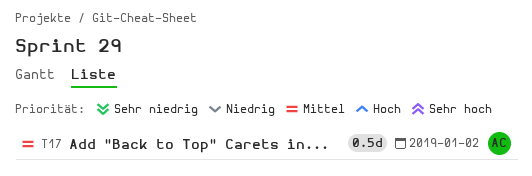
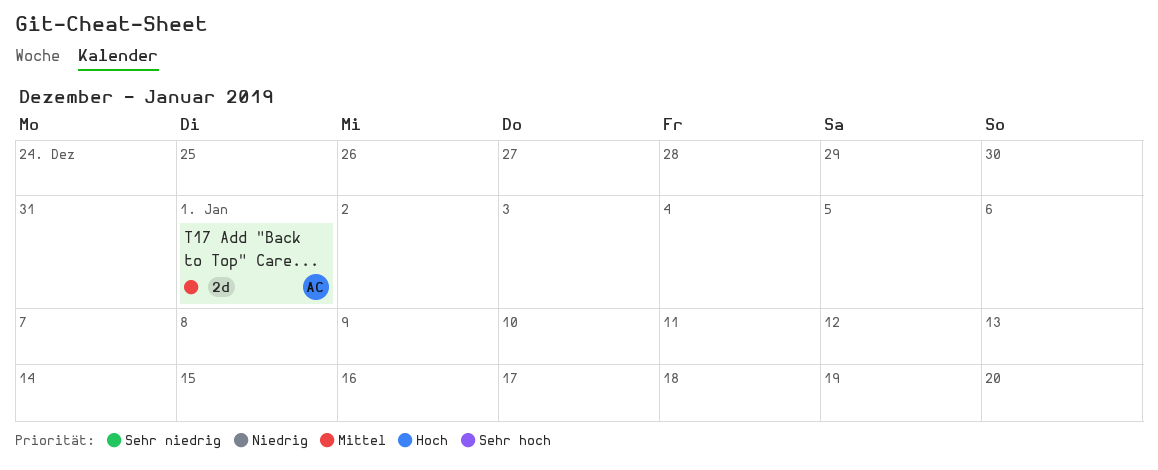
T17, estimate: 0.5d -> 2d
T17, due: Jan 2 -> Jan 1

